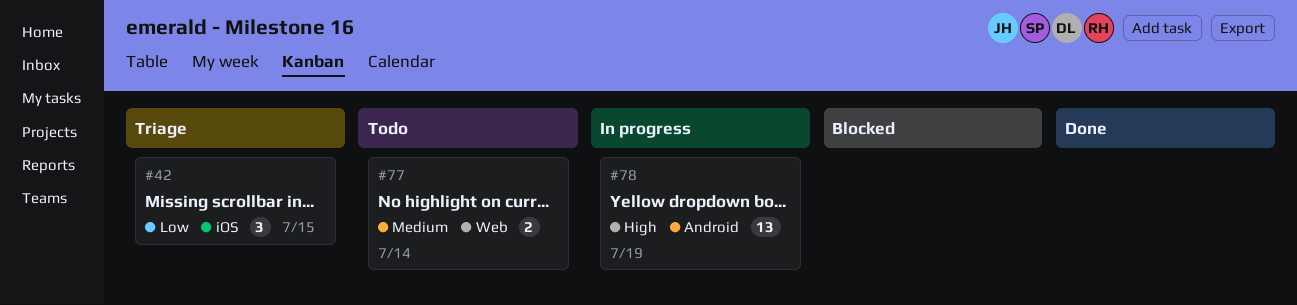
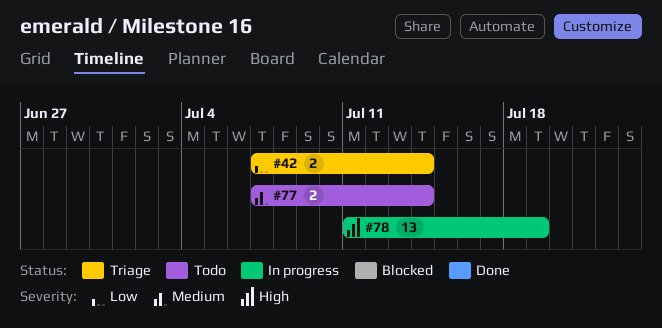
#42, estimate: 3 -> 2
#42, due: Jul 15 -> Jul 14

